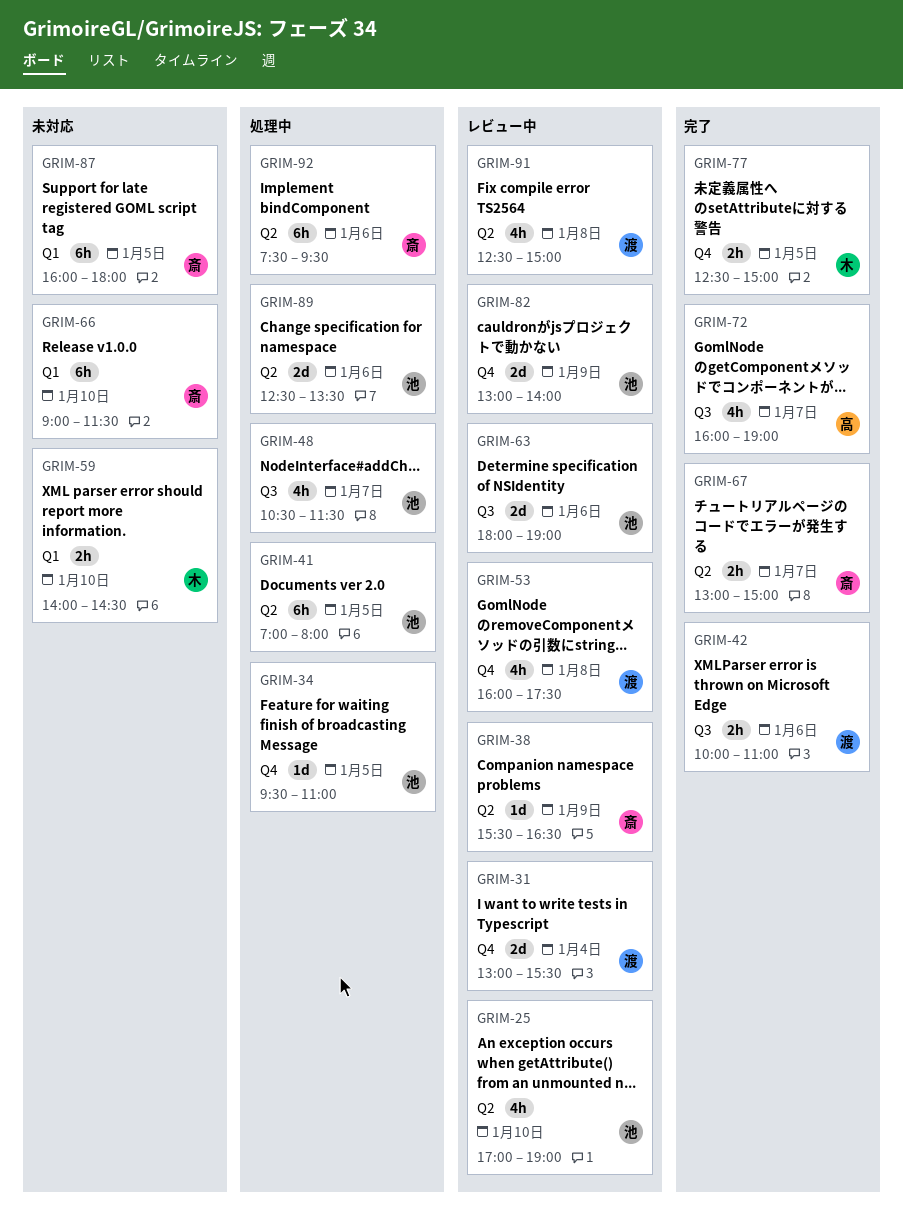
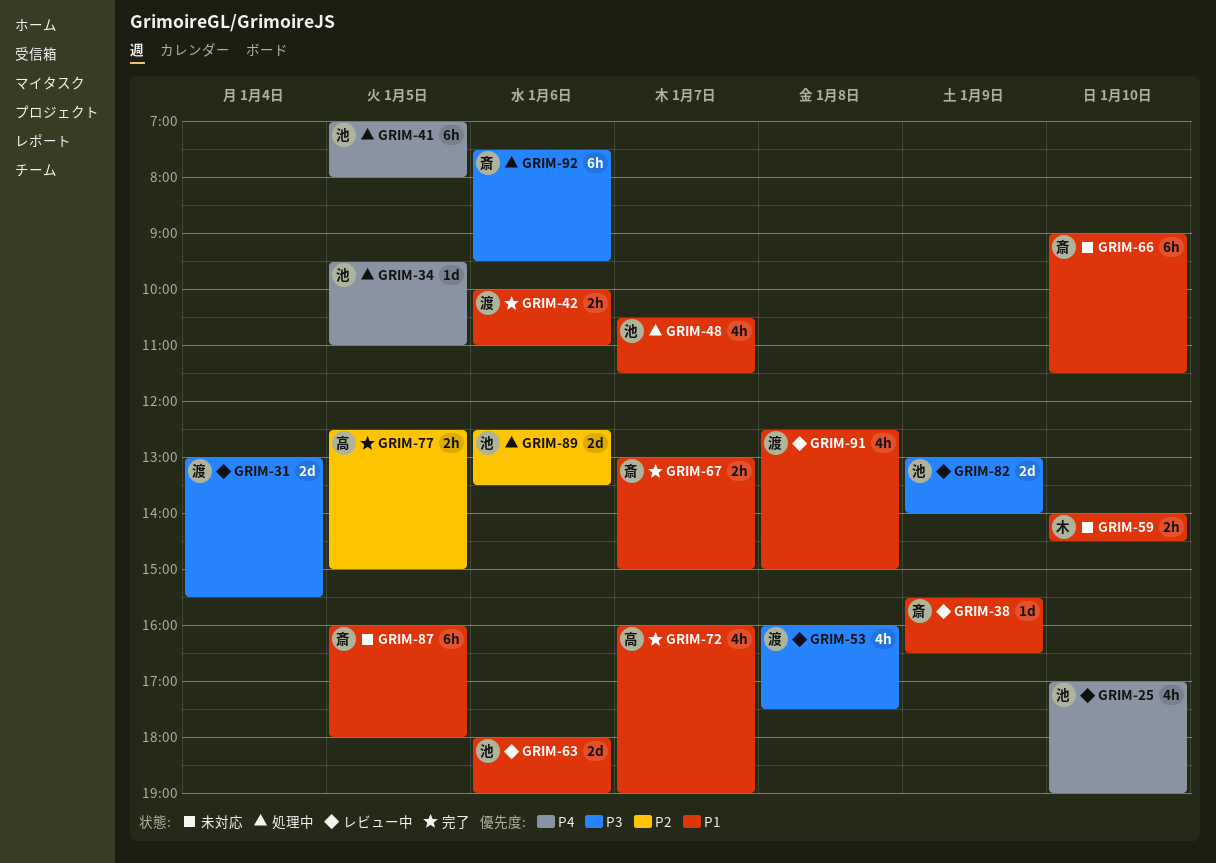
GRIM-77, owner: 木 -> 高

